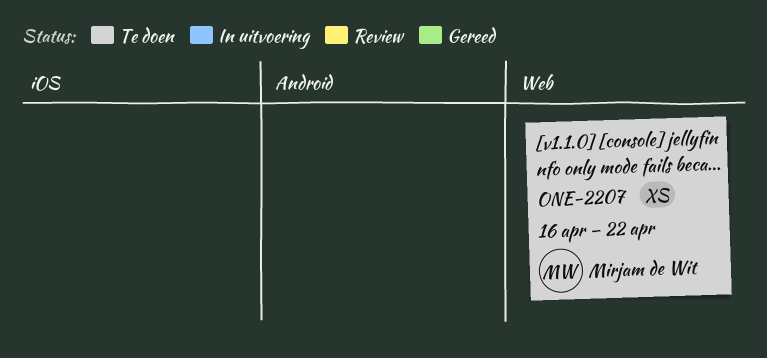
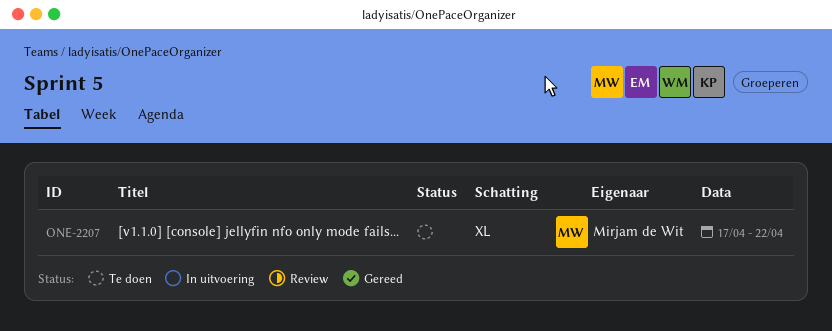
ONE-2207, estimate: XS -> XL
ONE-2207, start: Apr 16 -> Apr 17

